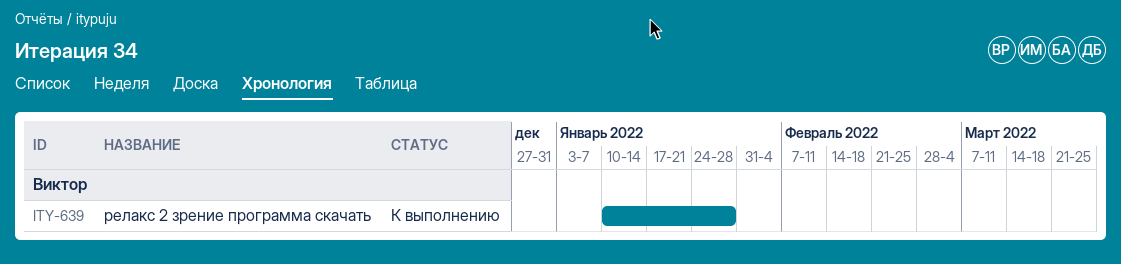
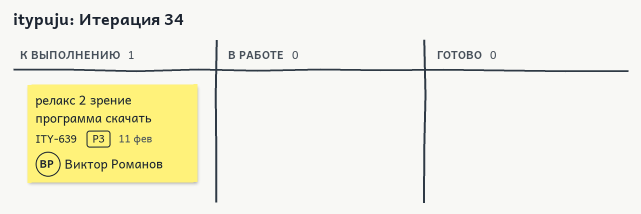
ITY-639, due: Jan 28 -> Feb 11

